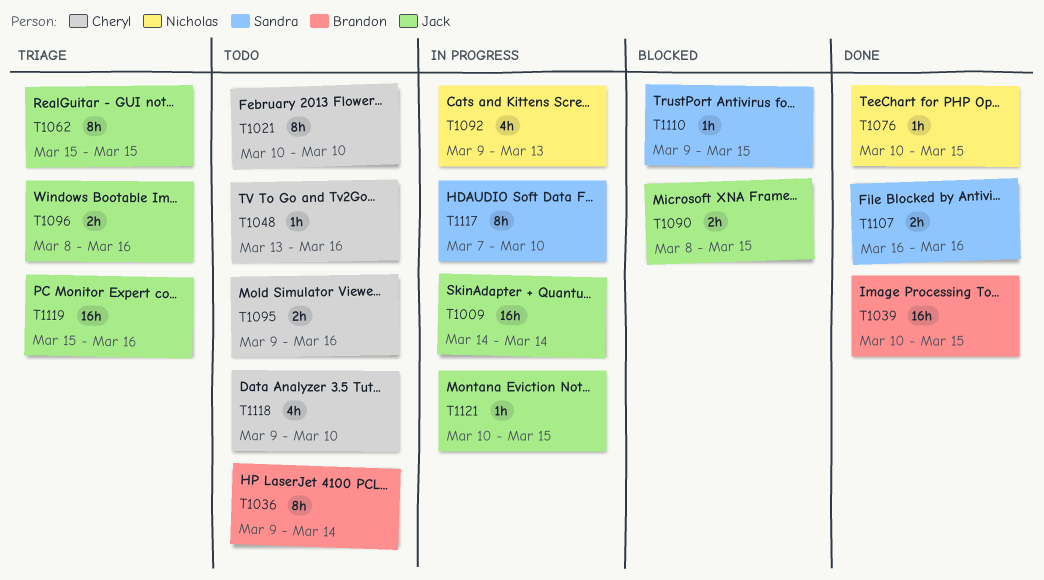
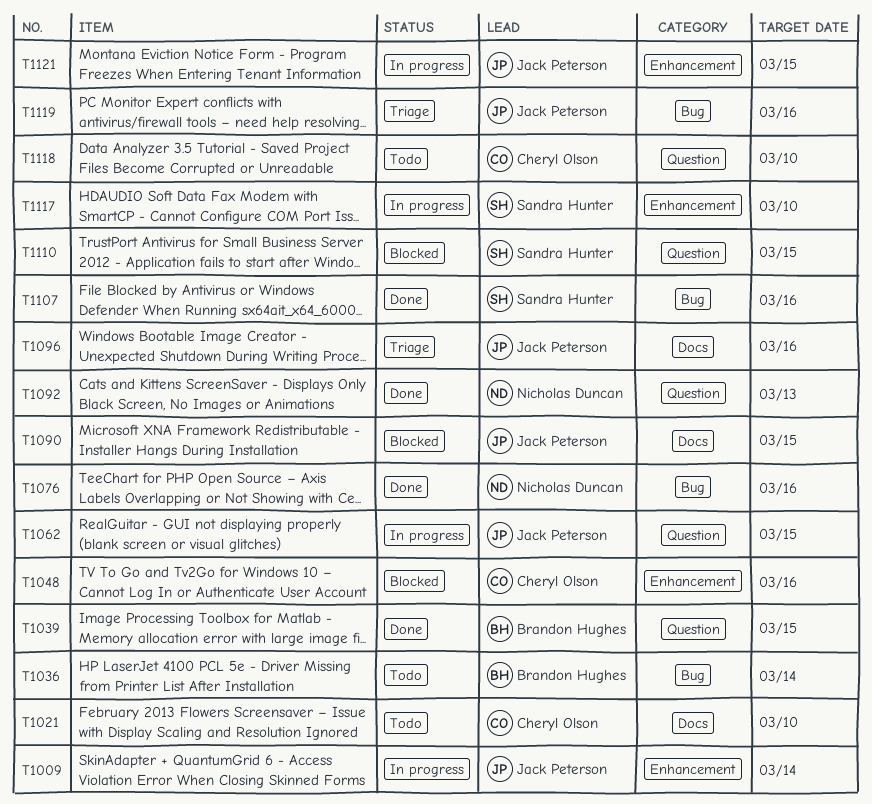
T1048, status: Todo -> Blocked
T1062, status: Triage -> In progress
T1076, due: Mar 15 -> Mar 16
T1092, status: In progress -> Done
T1095: present -> none

